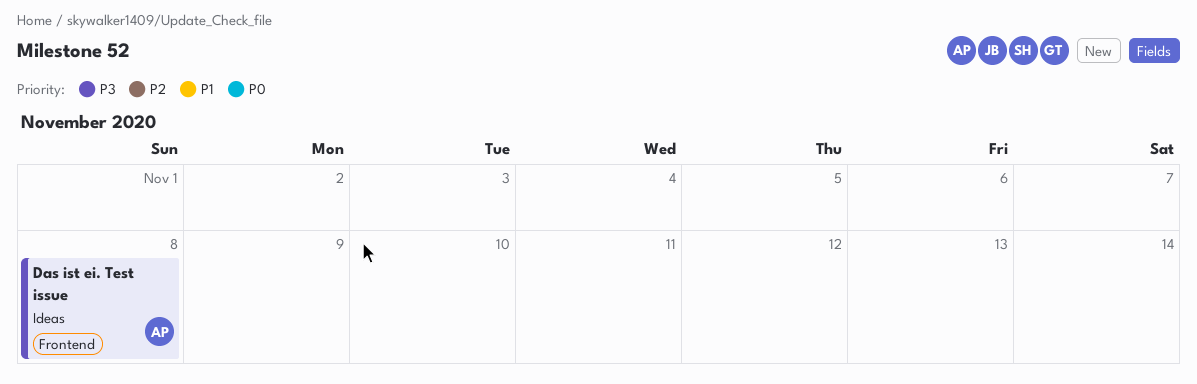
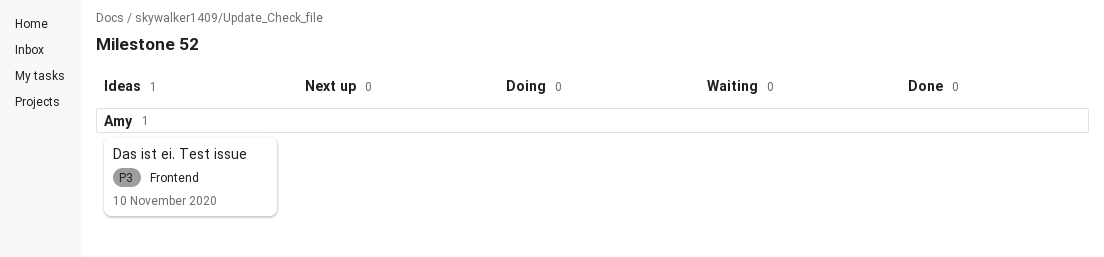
Das ist ei. Test issue, due: Nov 8 -> Nov 10

